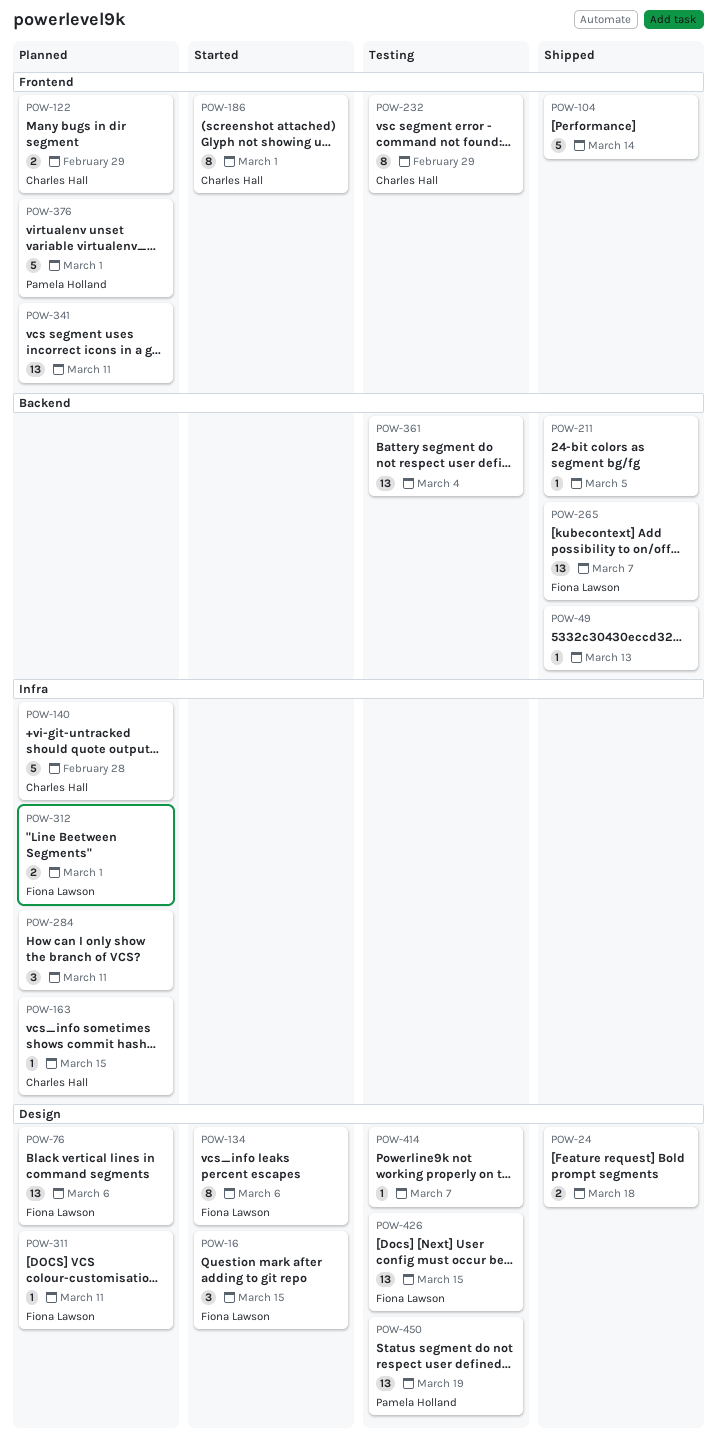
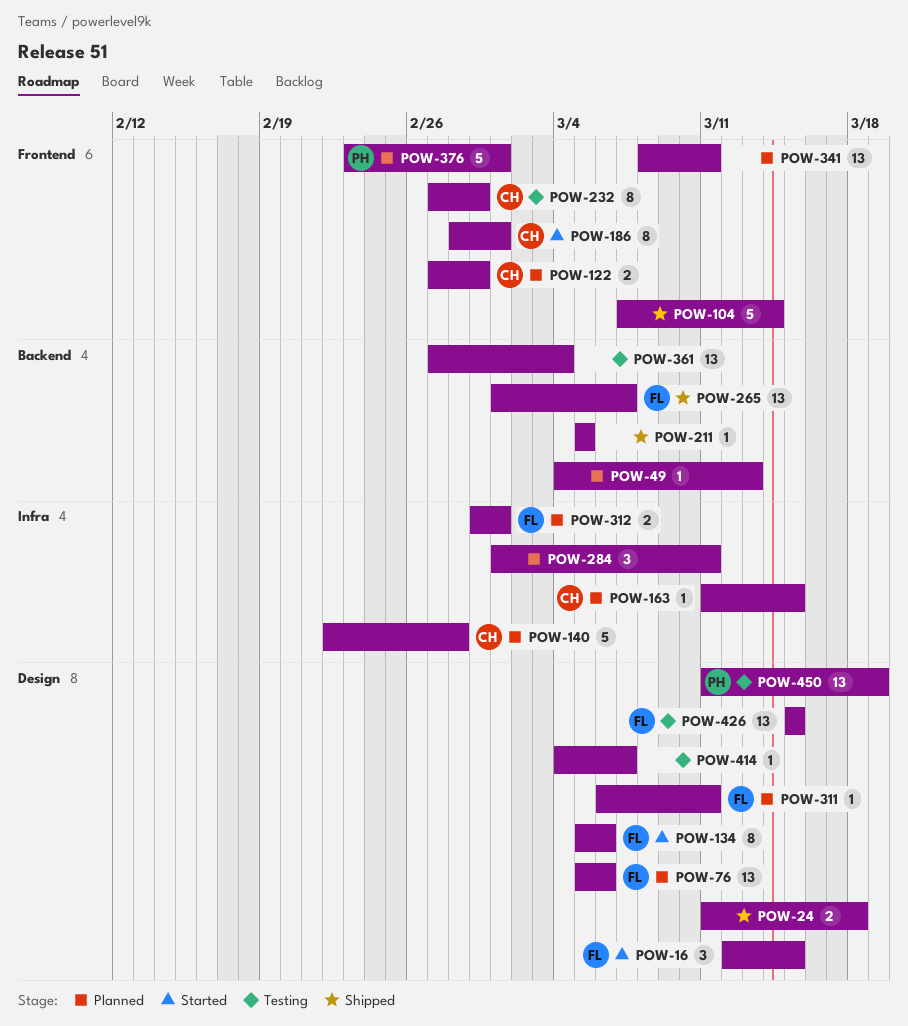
POW-49, status: Shipped -> Planned

